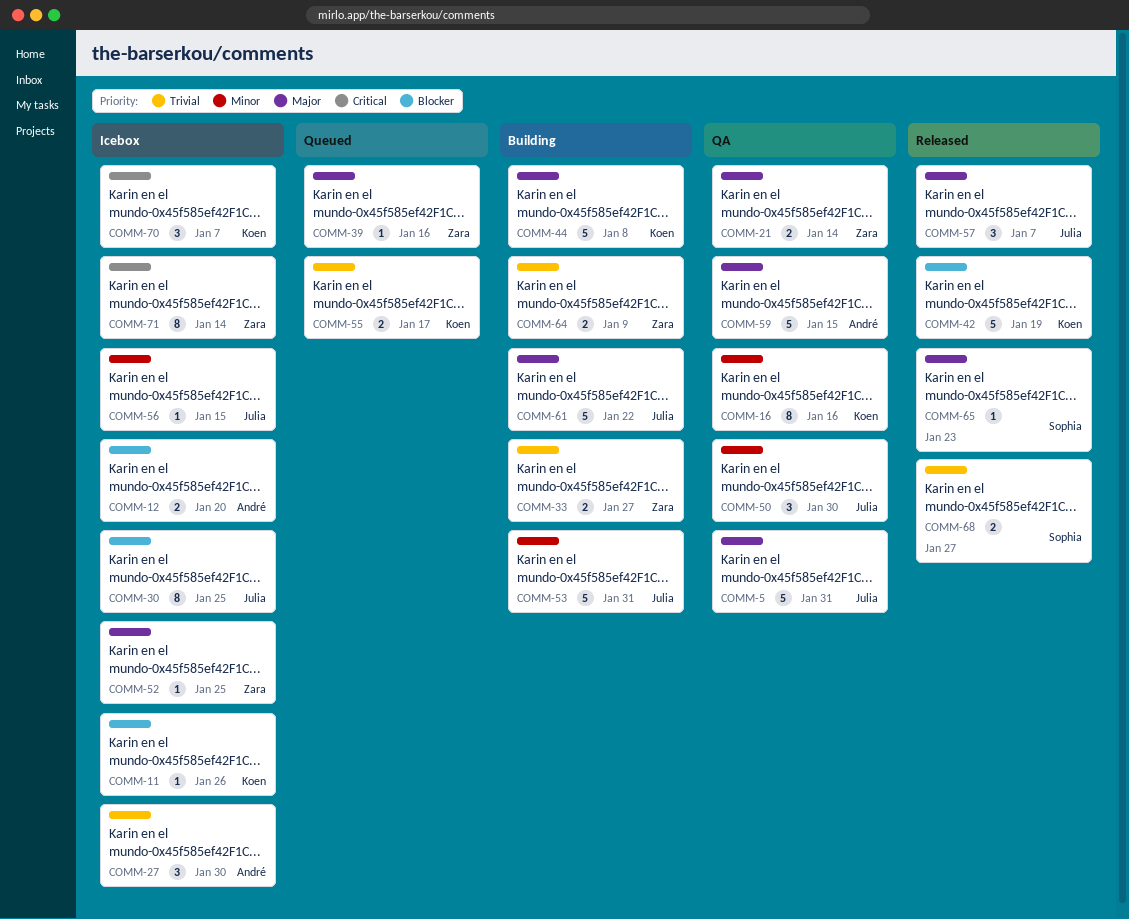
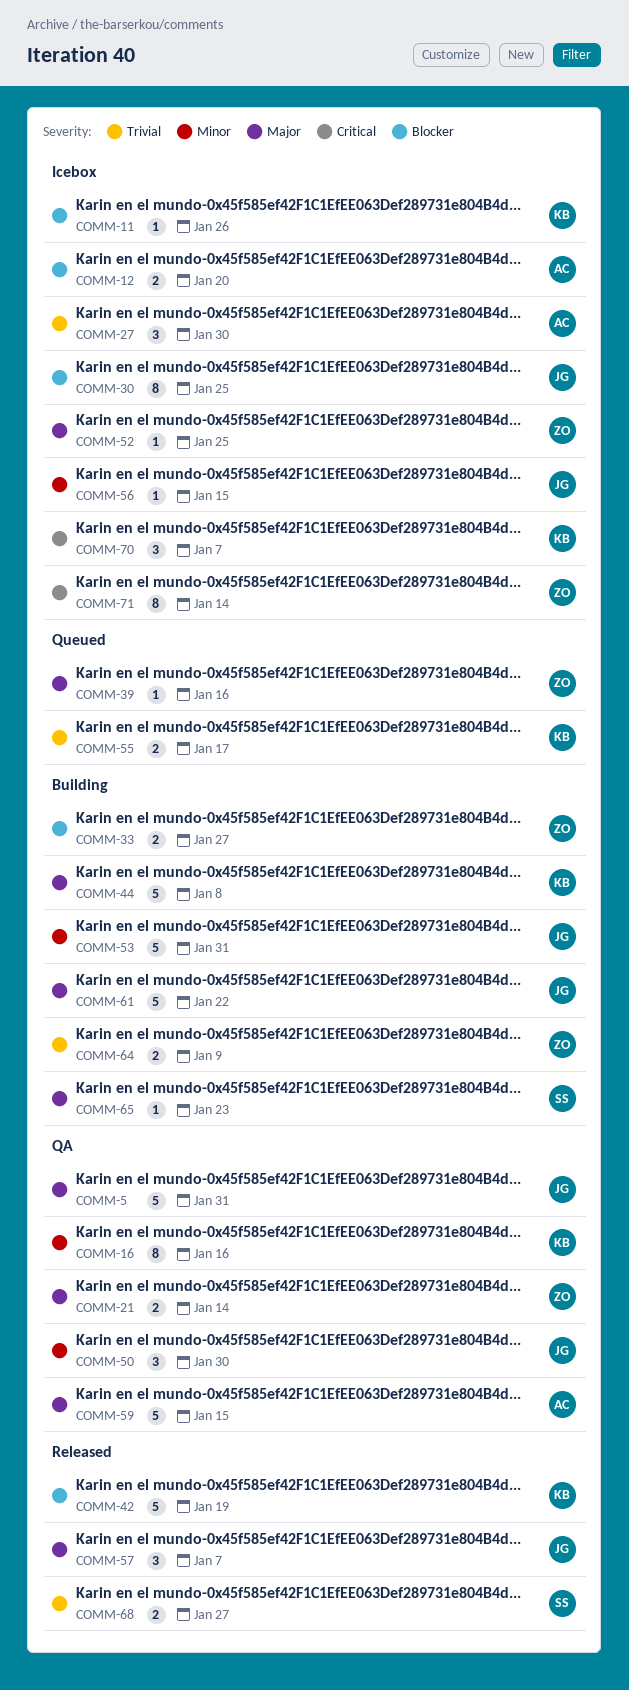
COMM-33, priority: Trivial -> Blocker
COMM-65, status: Released -> Building

